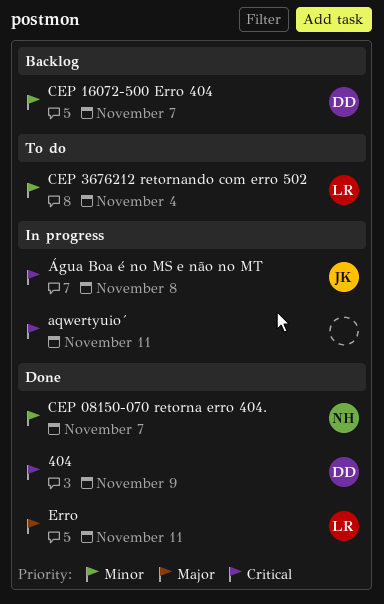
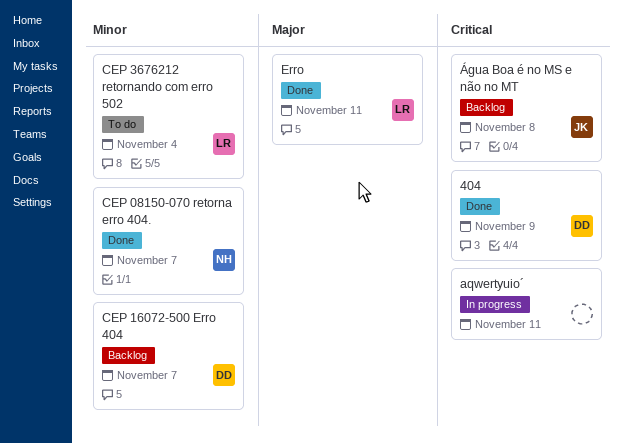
Água Boa é no MS e não no MT, status: In progress -> Backlog

